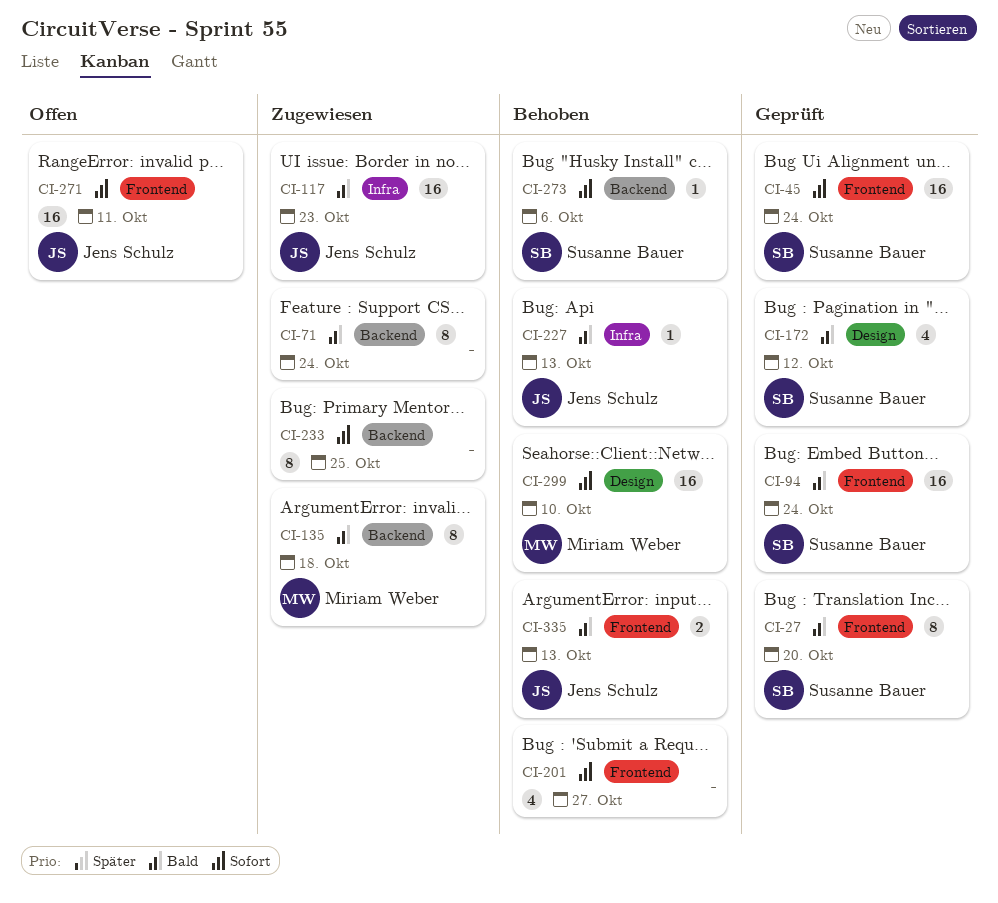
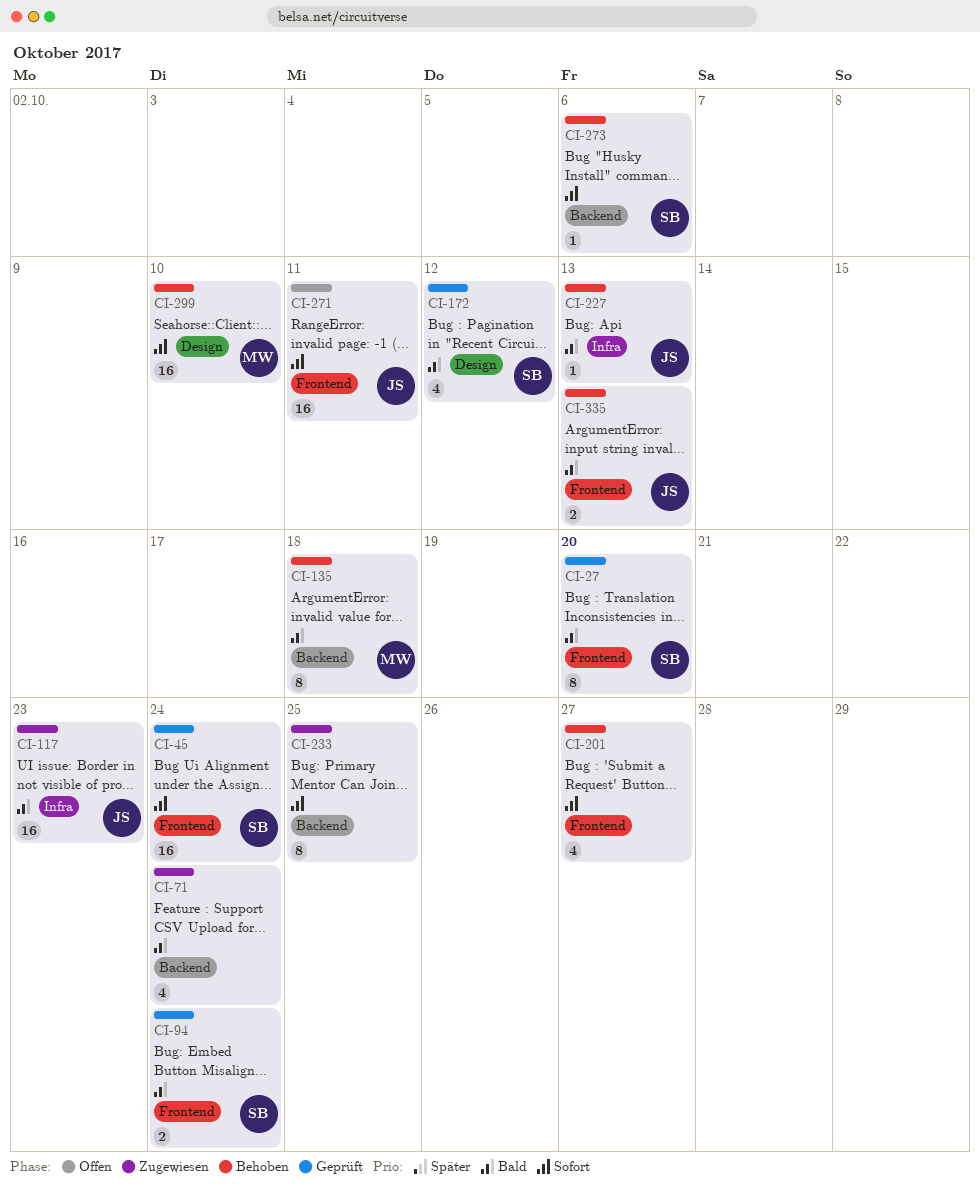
CI-71, estimate: 8 -> 4
CI-94, estimate: 16 -> 2
CI-135, status: Zugewiesen -> Behoben

